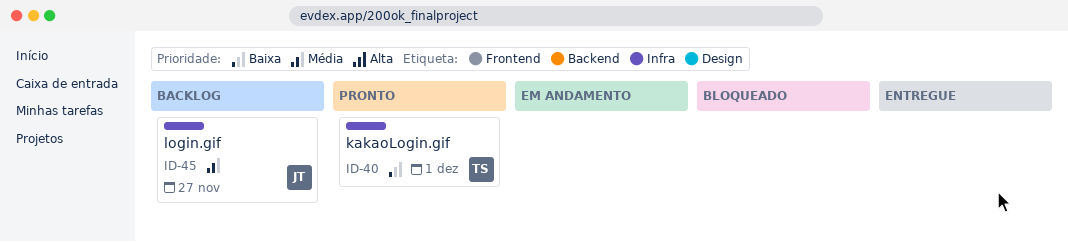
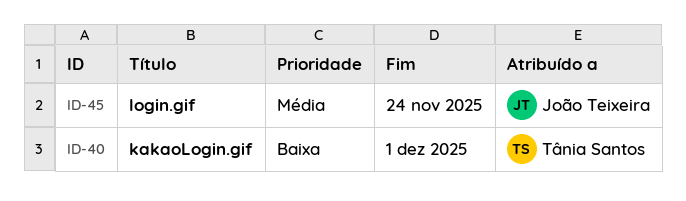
ID-45, due: Nov 27 -> Nov 24

